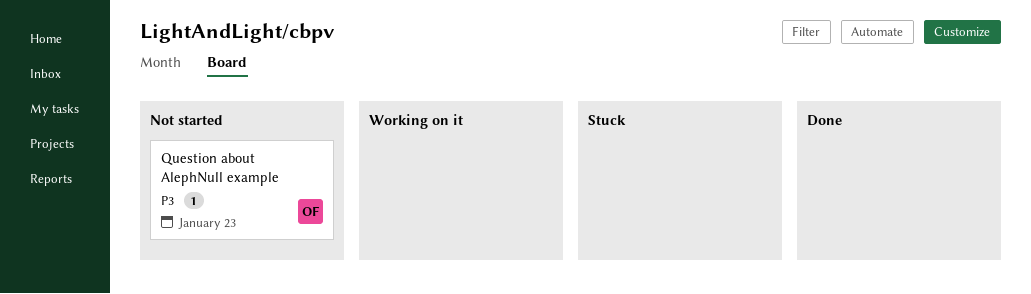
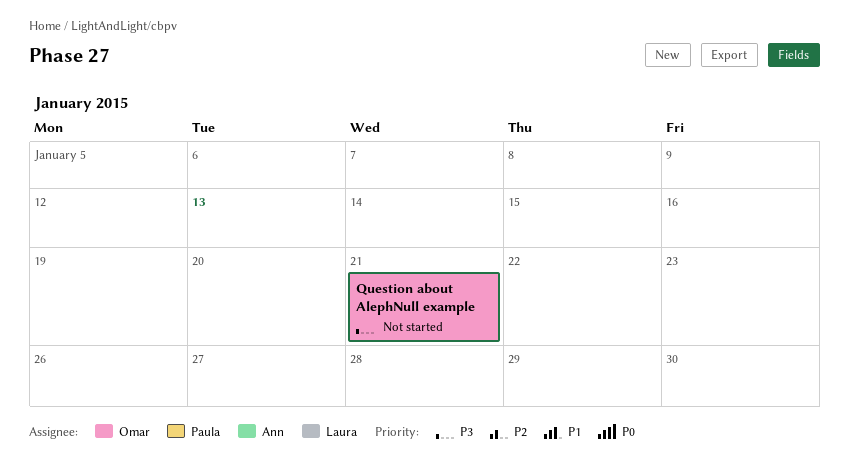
Question about AlephNull example, due: Jan 23 -> Jan 21

